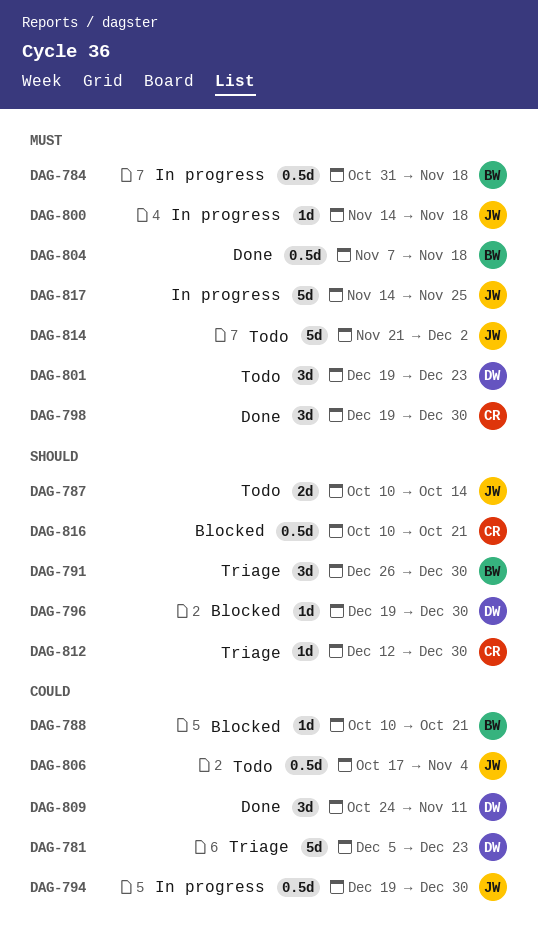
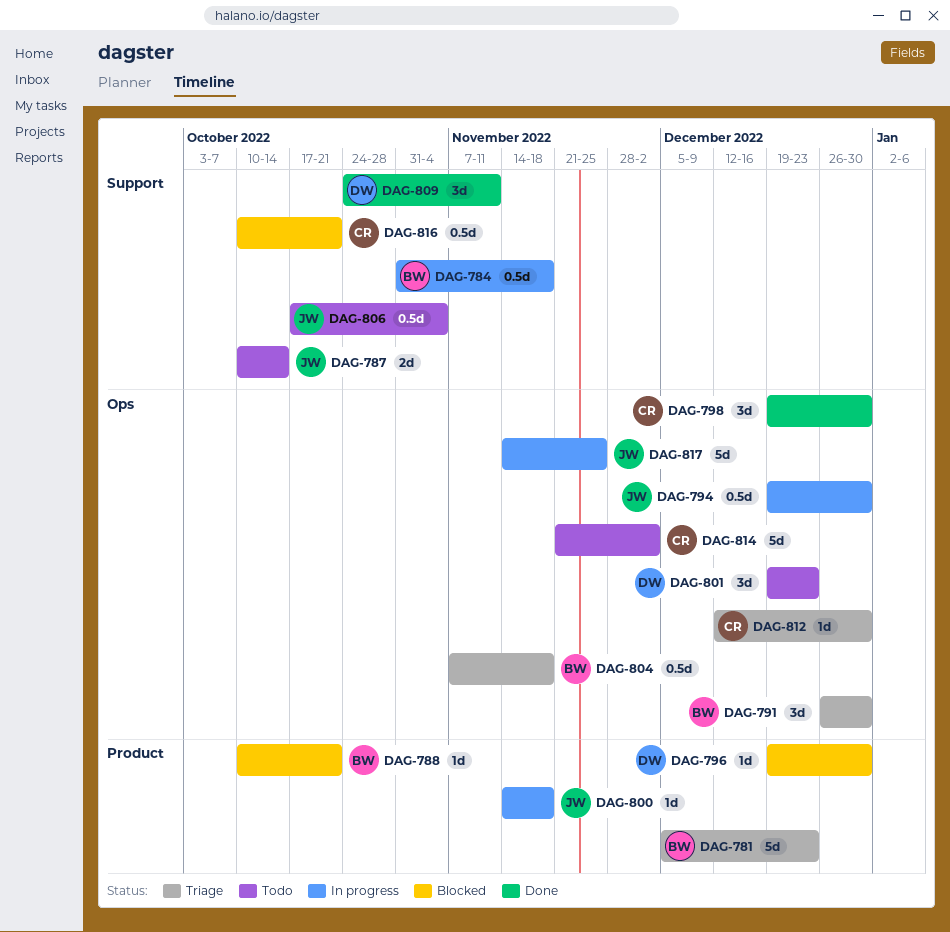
DAG-781, owner: DW -> BW
DAG-804, status: Done -> Triage
DAG-814, owner: JW -> CR

